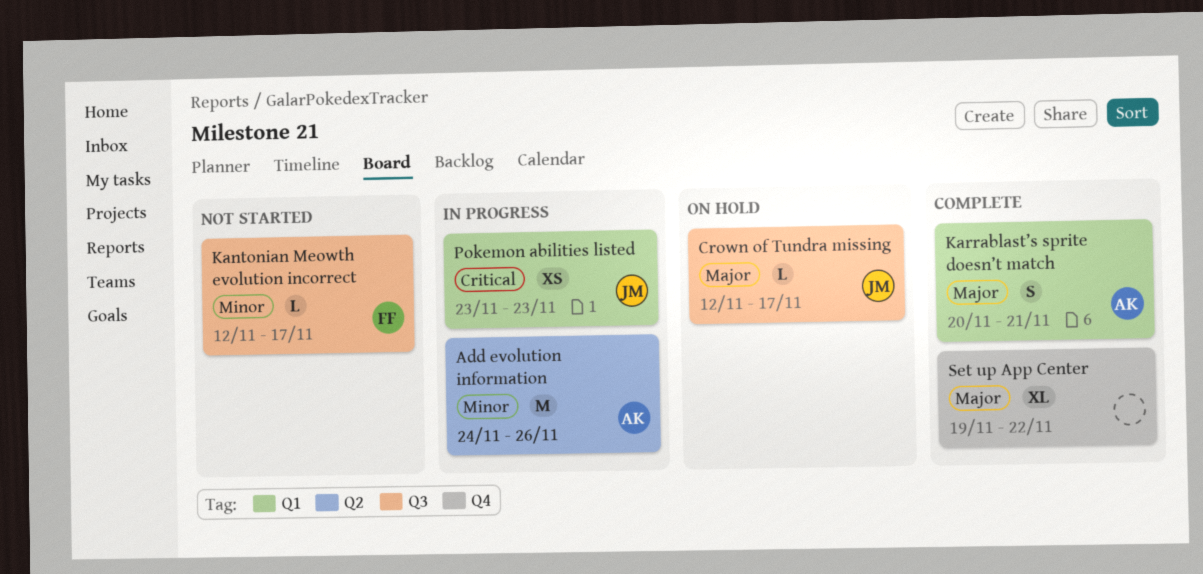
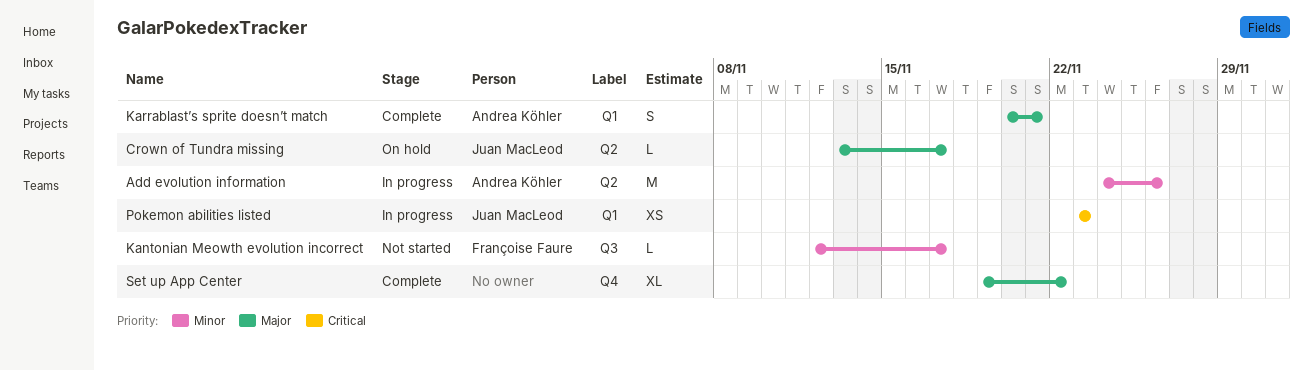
Crown of Tundra missing, label: Q3 -> Q2
Crown of Tundra missing, start: Nov 12 -> Nov 13

